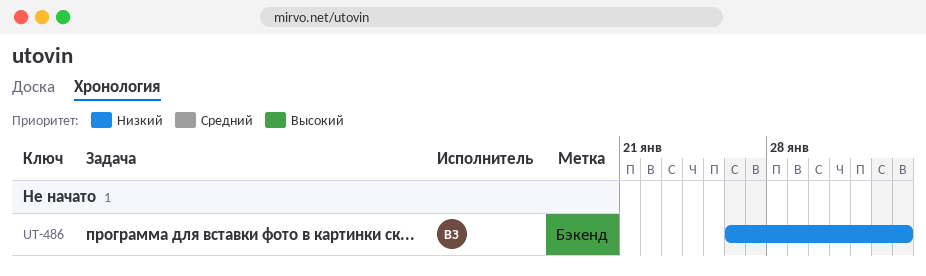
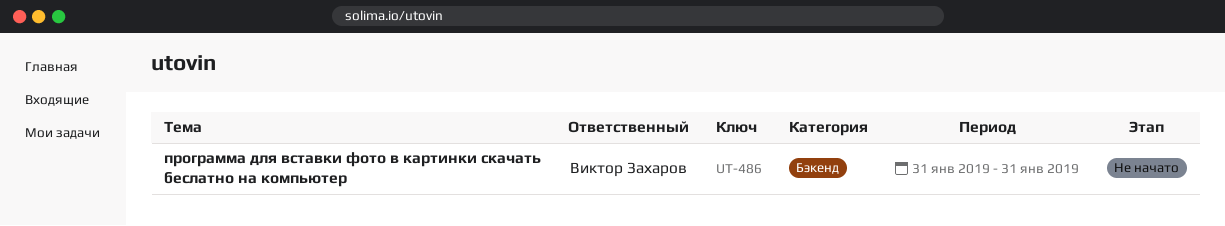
UT-486, start: Jan 26 -> Jan 31
UT-486, due: Feb 3 -> Jan 31

